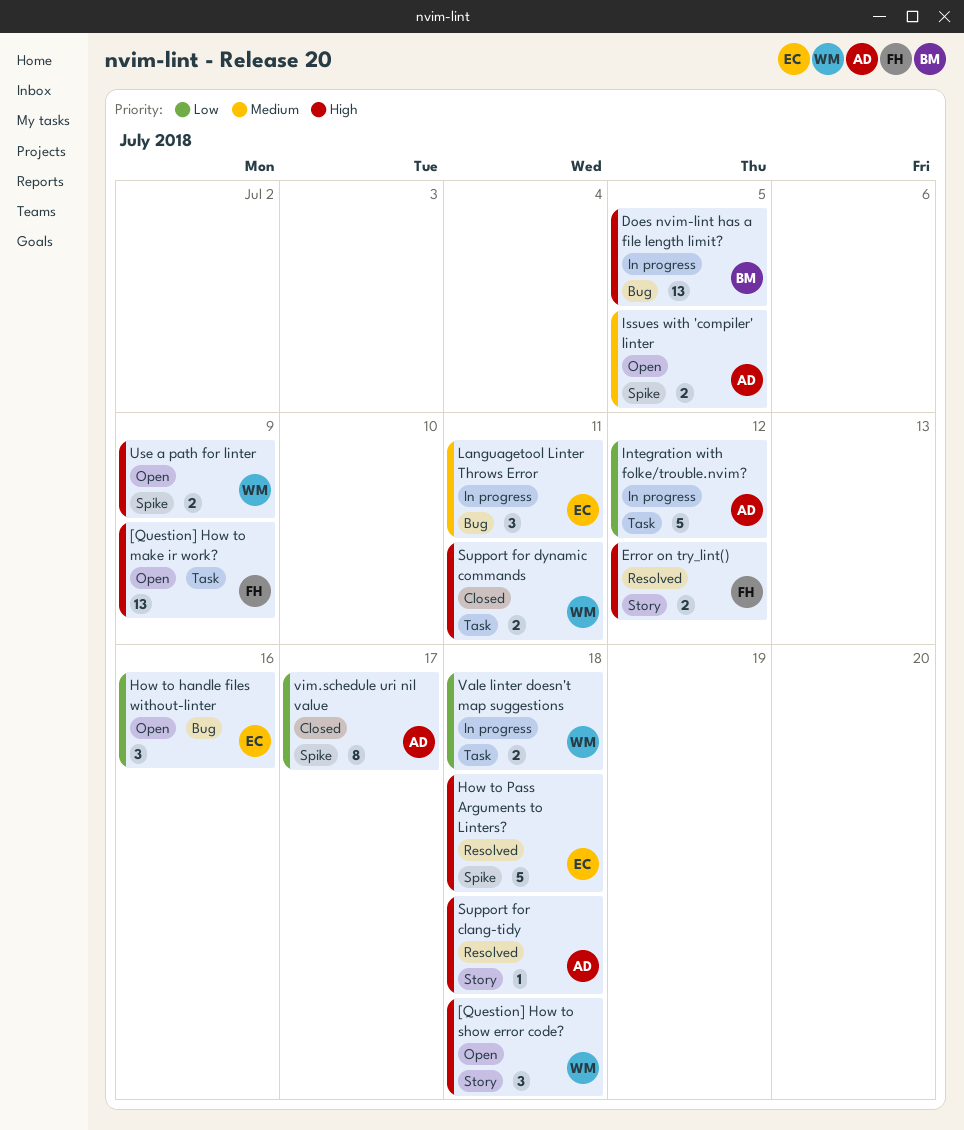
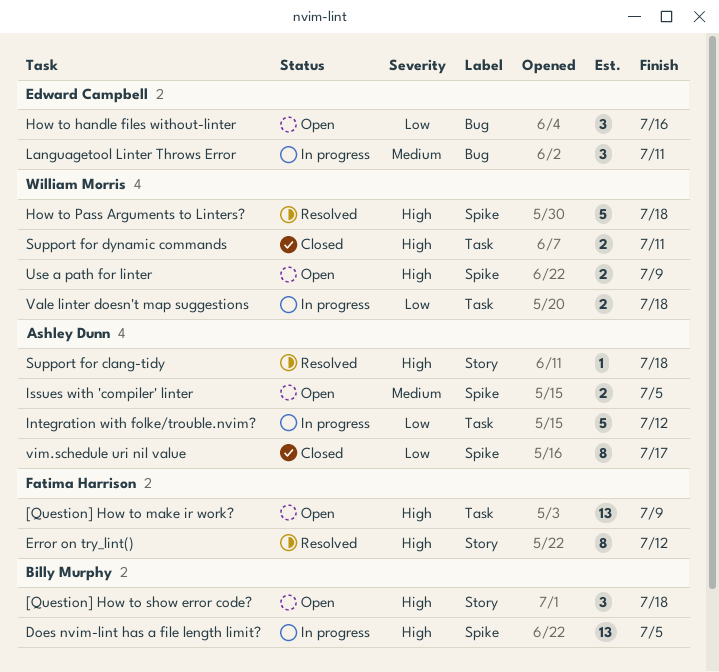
[Question] How to show error code?, owner: William Morris -> Billy Murphy
Does nvim-lint has a file length limit?, label: Bug -> Spike
Error on try_lint(), estimate: 2 -> 8
How to Pass Arguments to Linters?, owner: Edward Campbell -> William Morris

